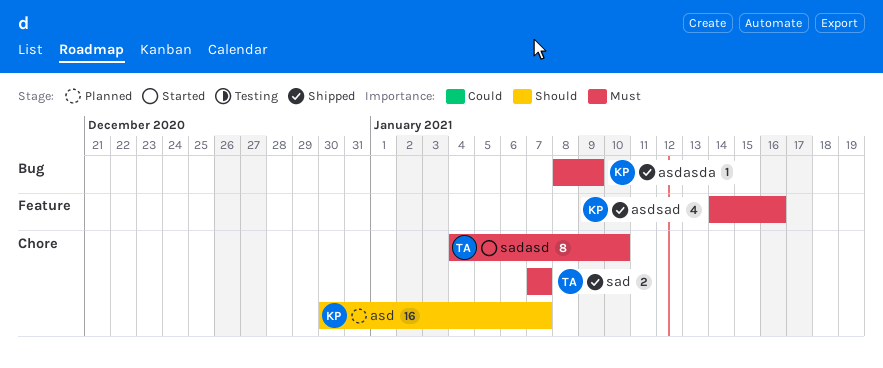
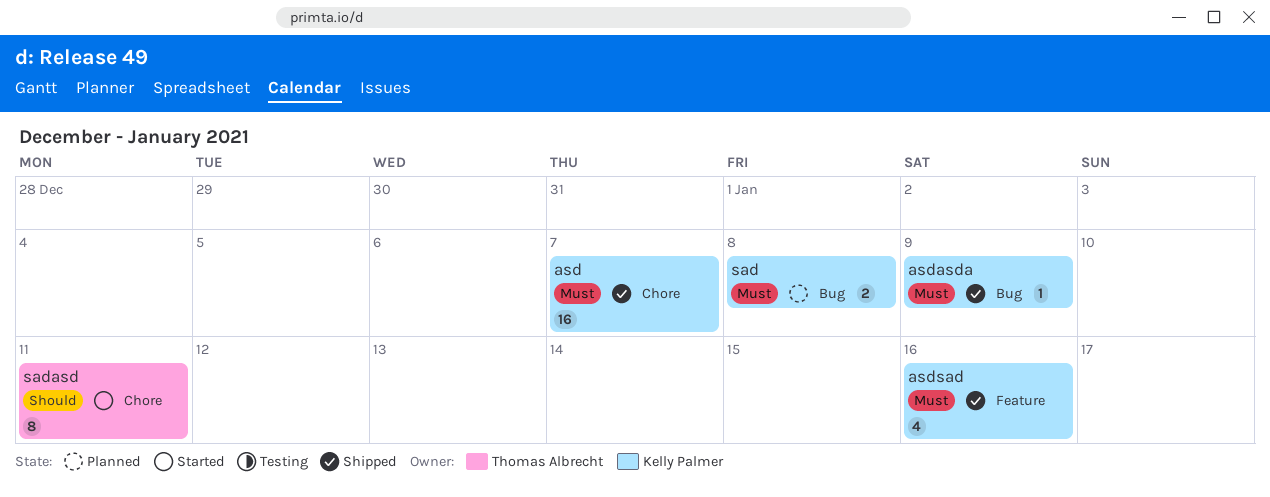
asd, status: Planned -> Shipped
asd, priority: Should -> Must
sad, status: Shipped -> Planned
sad, owner: Thomas Albrecht -> Kelly Palmer
sad, label: Chore -> Bug
sad, due: Jan 7 -> Jan 8
sadasd, priority: Must -> Should
sadasd, due: Jan 10 -> Jan 11

